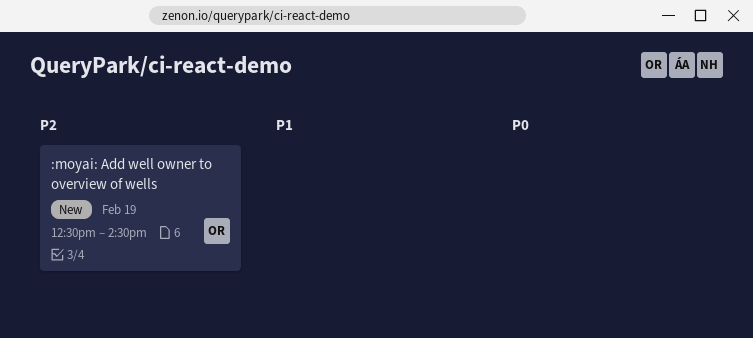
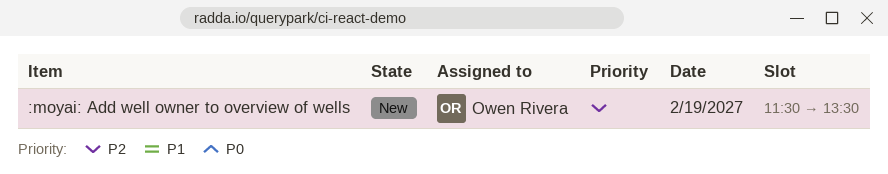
:moyai: Add well owner to overview of wells, begins: 12:30 -> 11:30
:moyai: Add well owner to overview of wells, ends: 14:30 -> 13:30

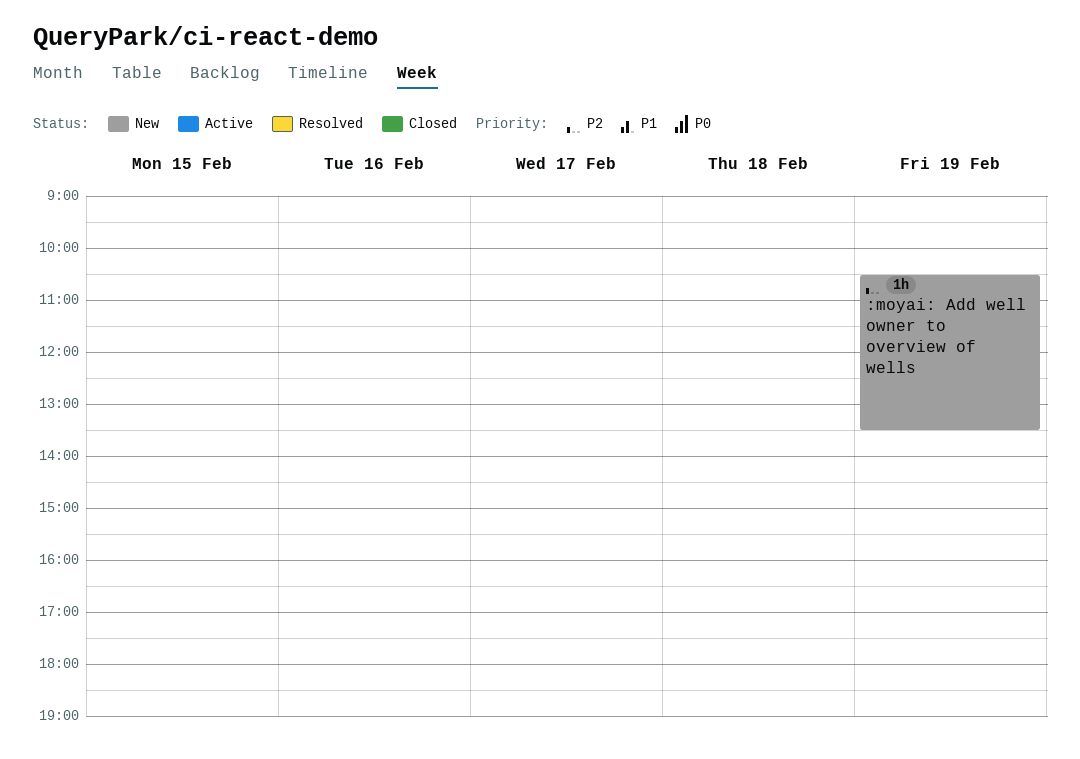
:moyai: Add well owner to overview of wells, begins: 11:30 -> 10:30

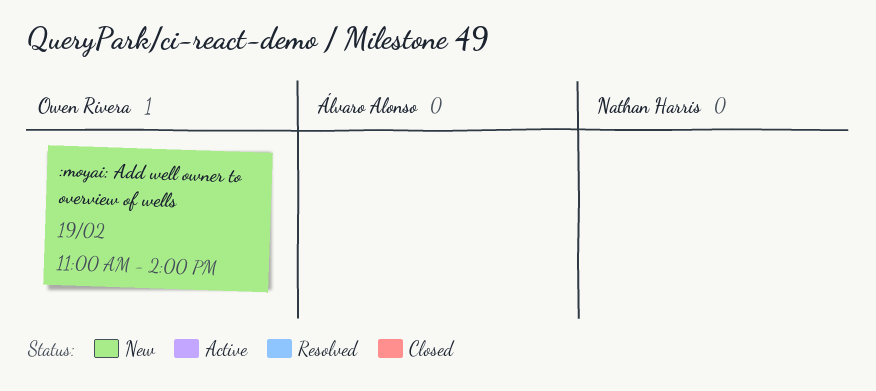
:moyai: Add well owner to overview of wells, begins: 10:30 -> 11:00
:moyai: Add well owner to overview of wells, ends: 13:30 -> 14:00

